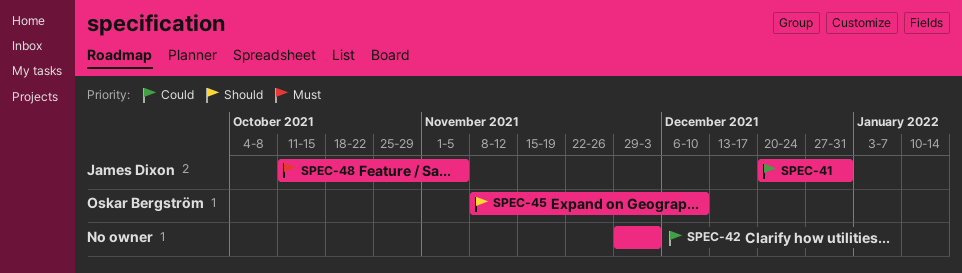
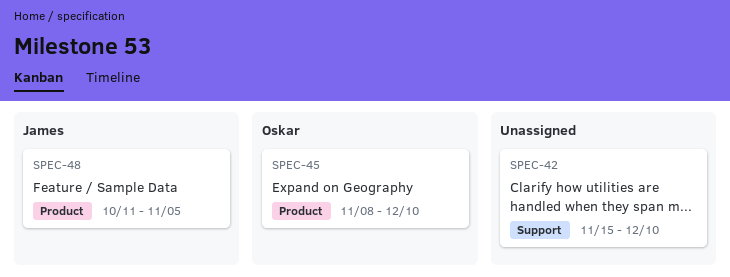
SPEC-41: present -> none
SPEC-42, start: Nov 29 -> Nov 15
SPEC-42, due: Dec 3 -> Dec 10

